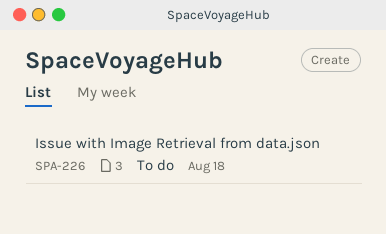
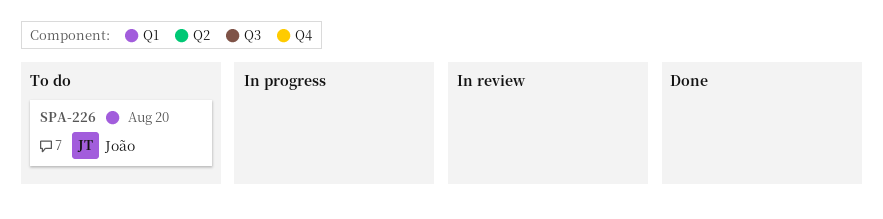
SPA-226, due: Aug 18 -> Aug 20

